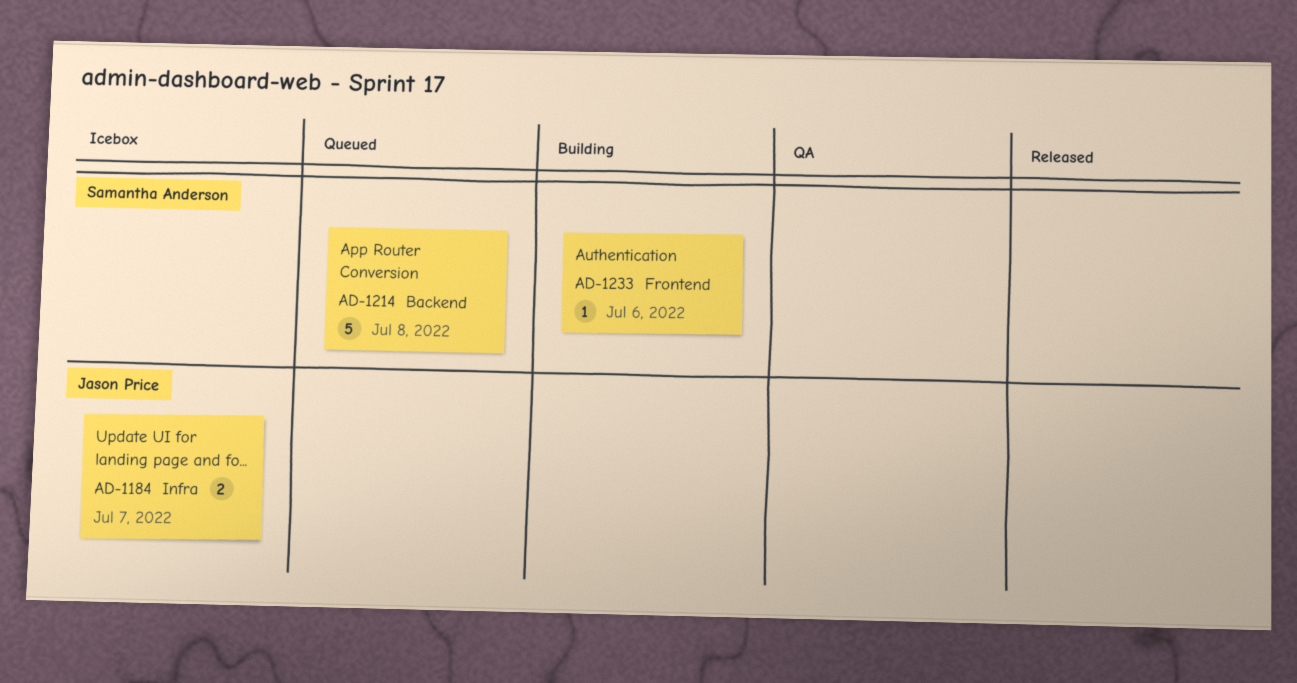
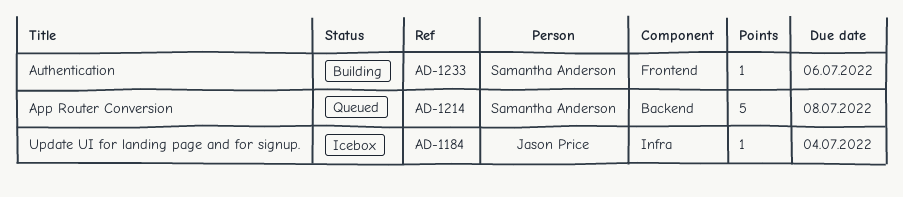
AD-1184, estimate: 2 -> 1
AD-1184, due: Jul 7 -> Jul 4

